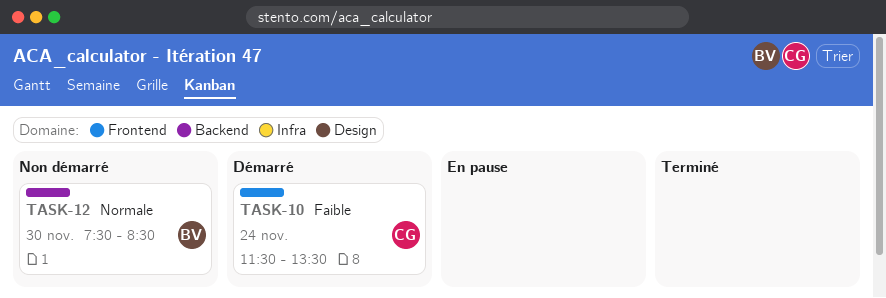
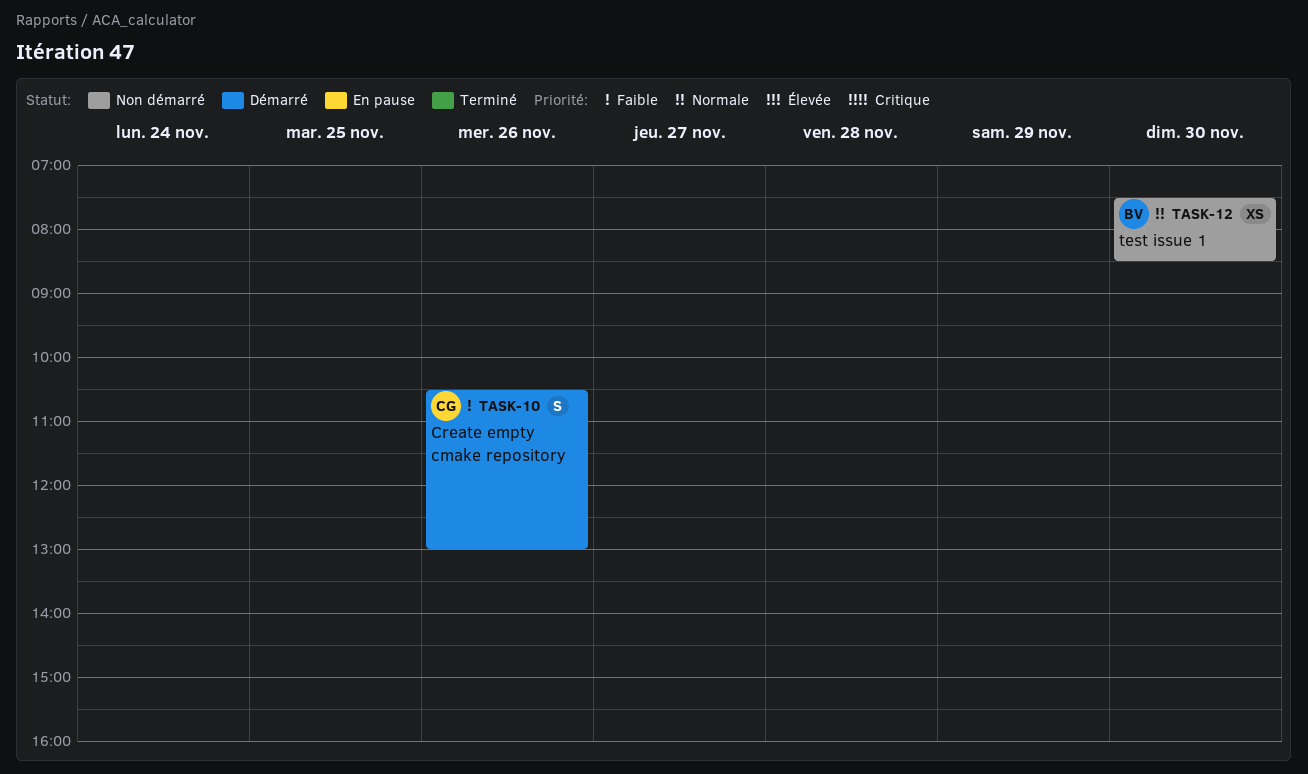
TASK-10, day: Nov 24 -> Nov 26
TASK-10, begins: 11:30 -> 10:30
TASK-10, ends: 13:30 -> 13:00

